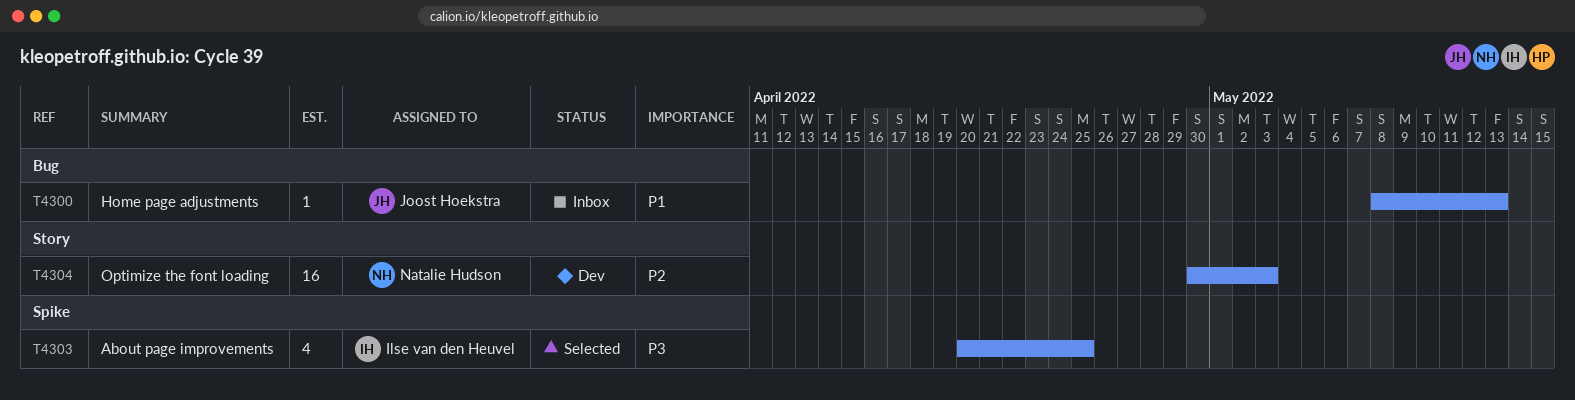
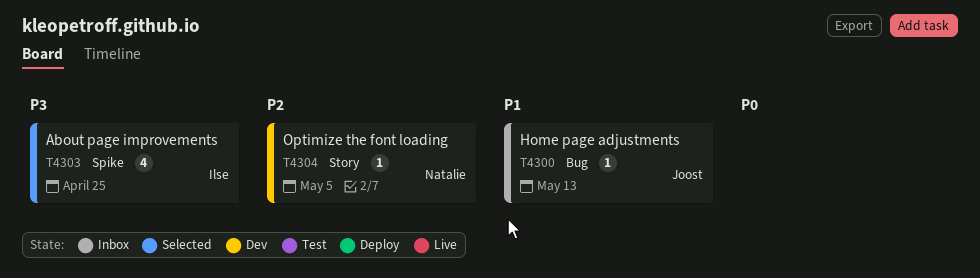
T4304, estimate: 16 -> 1
T4304, due: May 3 -> May 5

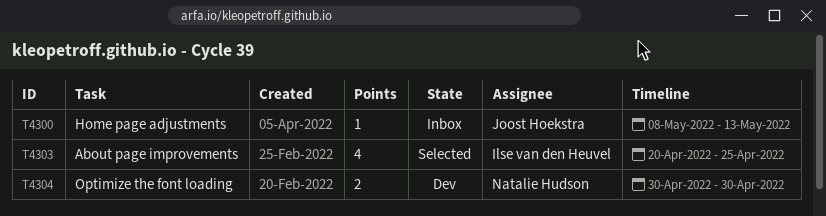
T4304, estimate: 1 -> 2
T4304, due: May 5 -> Apr 30

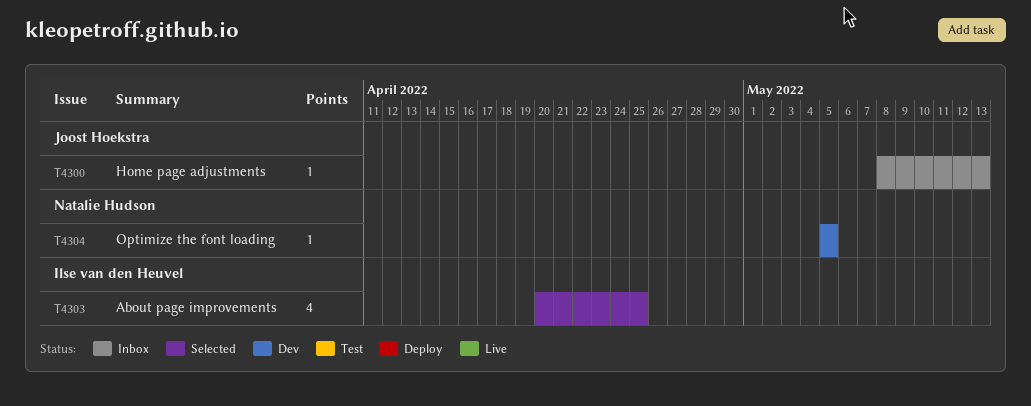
T4304, estimate: 2 -> 1
T4304, start: Apr 30 -> May 5
T4304, due: Apr 30 -> May 5

